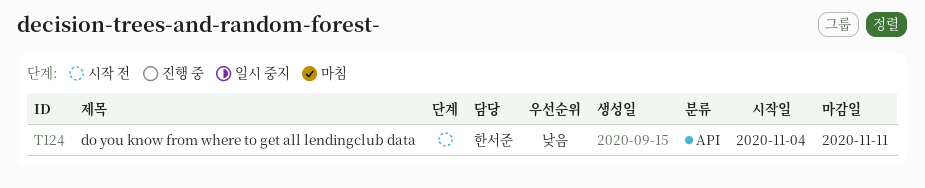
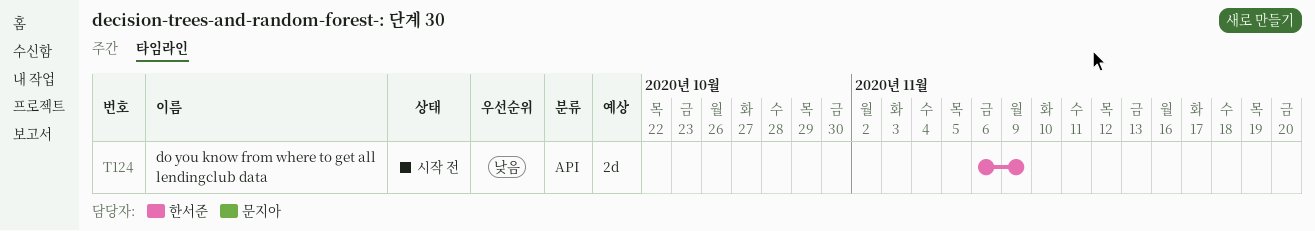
T124, start: Nov 4 -> Nov 6
T124, due: Nov 11 -> Nov 9

